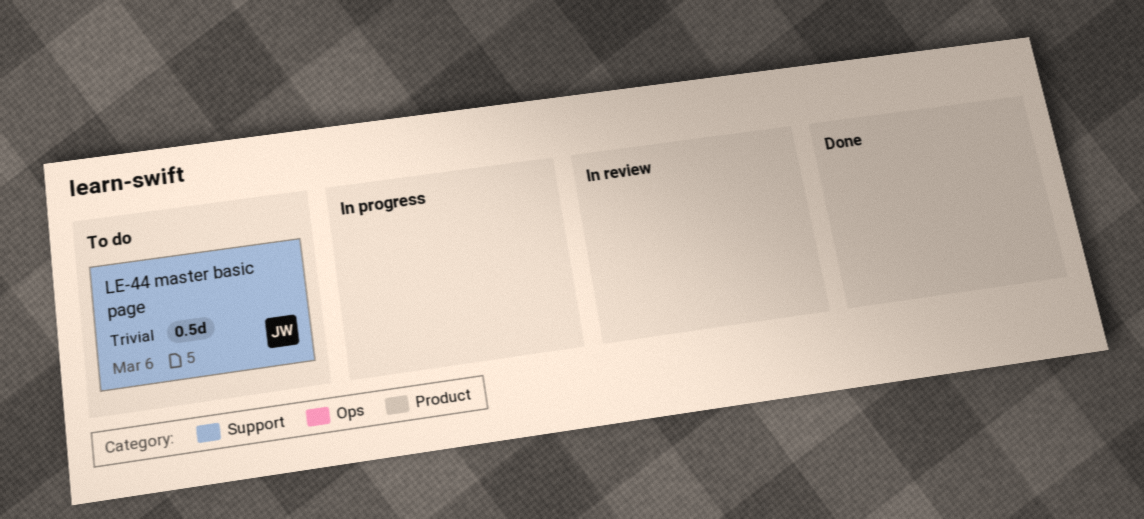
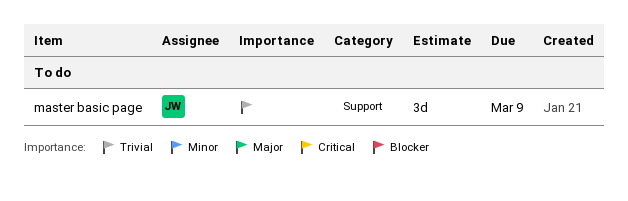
master basic page, estimate: 0.5d -> 3d
master basic page, due: Mar 6 -> Mar 9

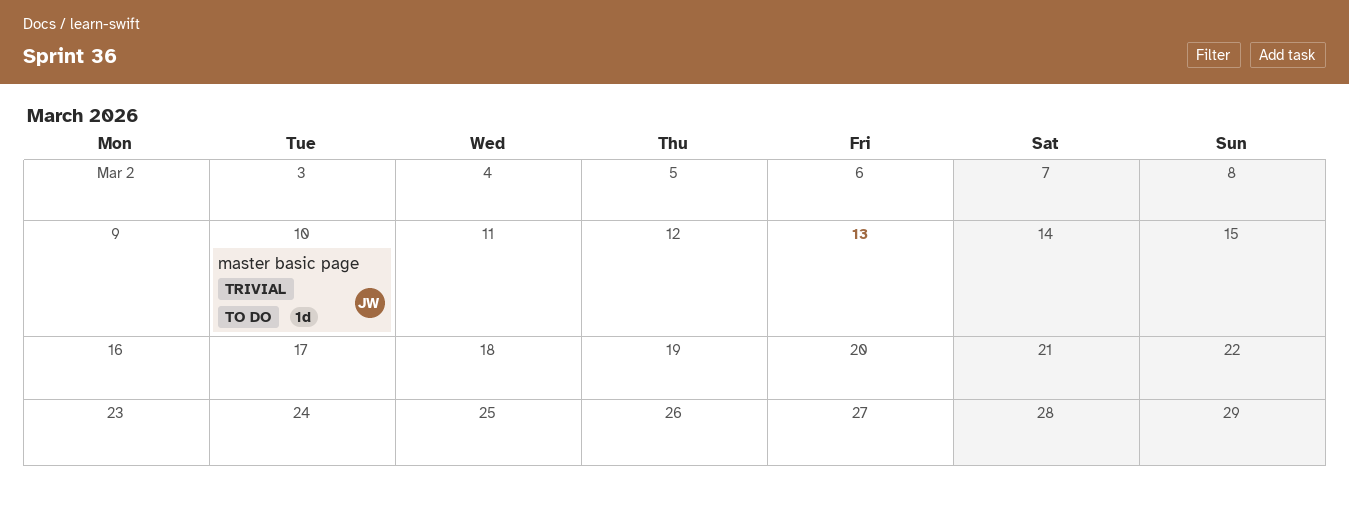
master basic page, estimate: 3d -> 1d
master basic page, due: Mar 9 -> Mar 10

